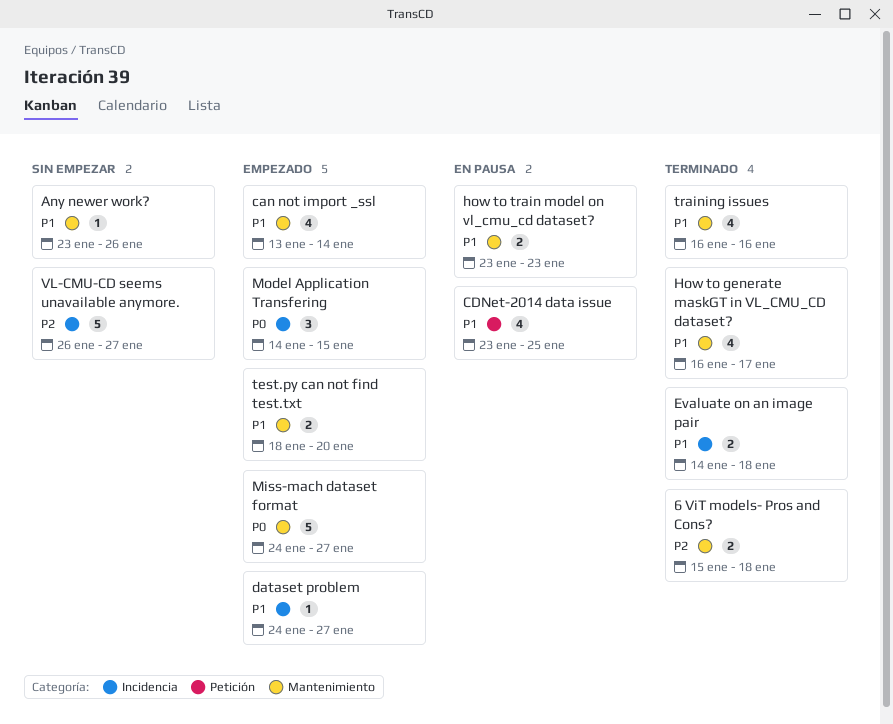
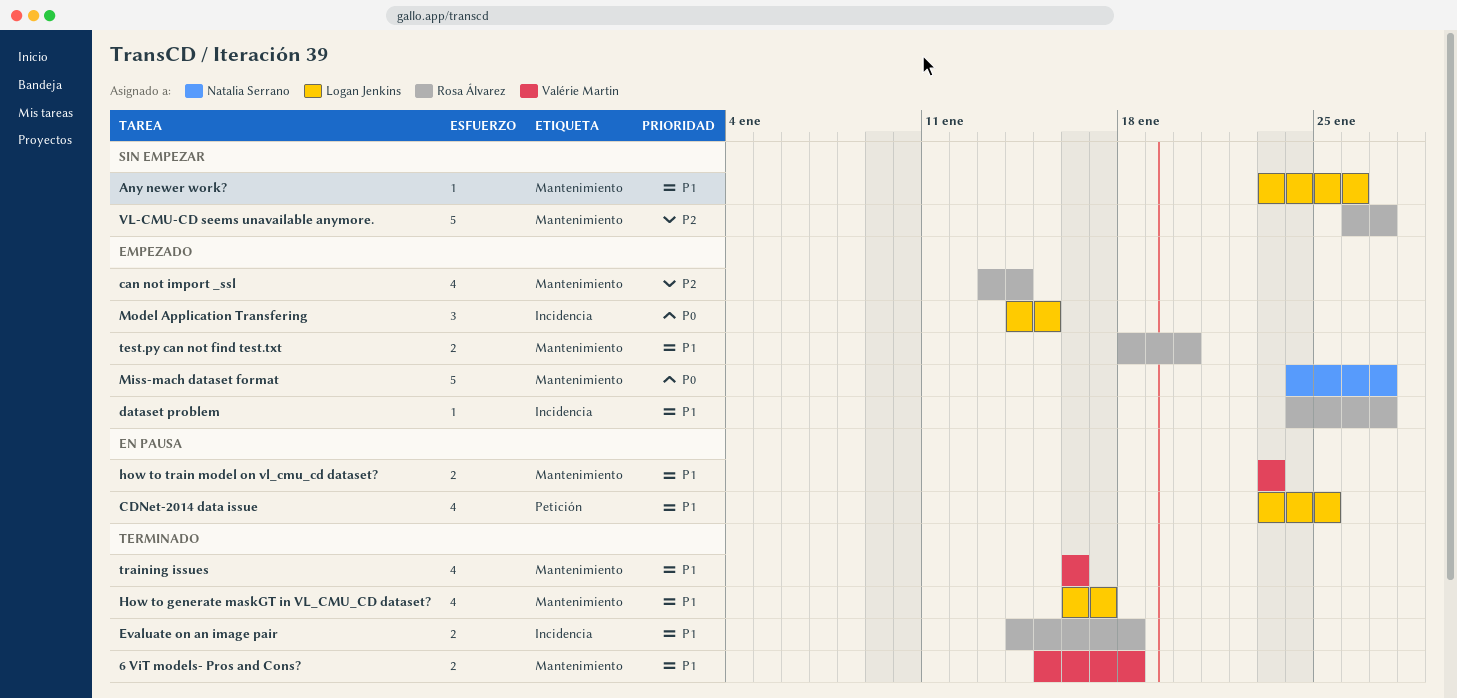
6 ViT models- Pros and Cons?, priority: P2 -> P1
can not import _ssl, priority: P1 -> P2
VL-CMU-CD seems unavailable anymore., label: Incidencia -> Mantenimiento

